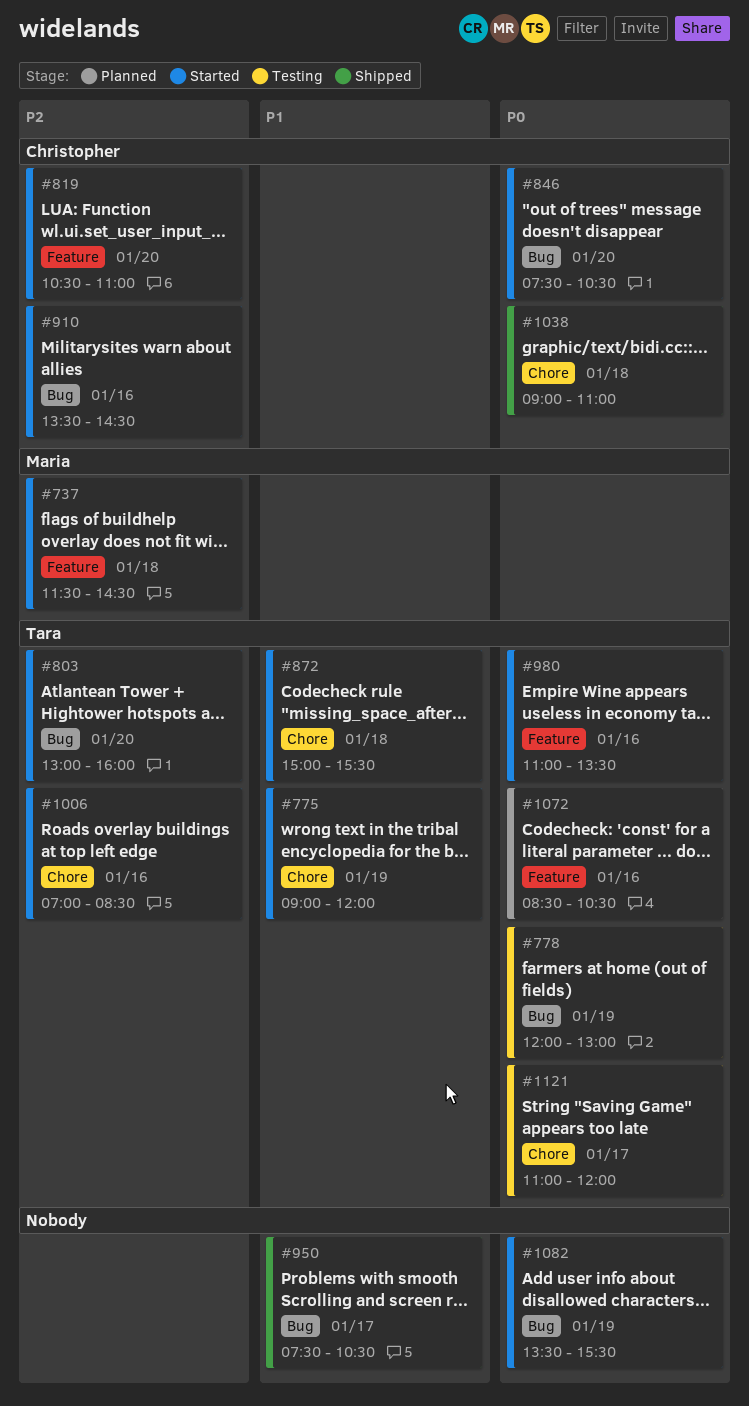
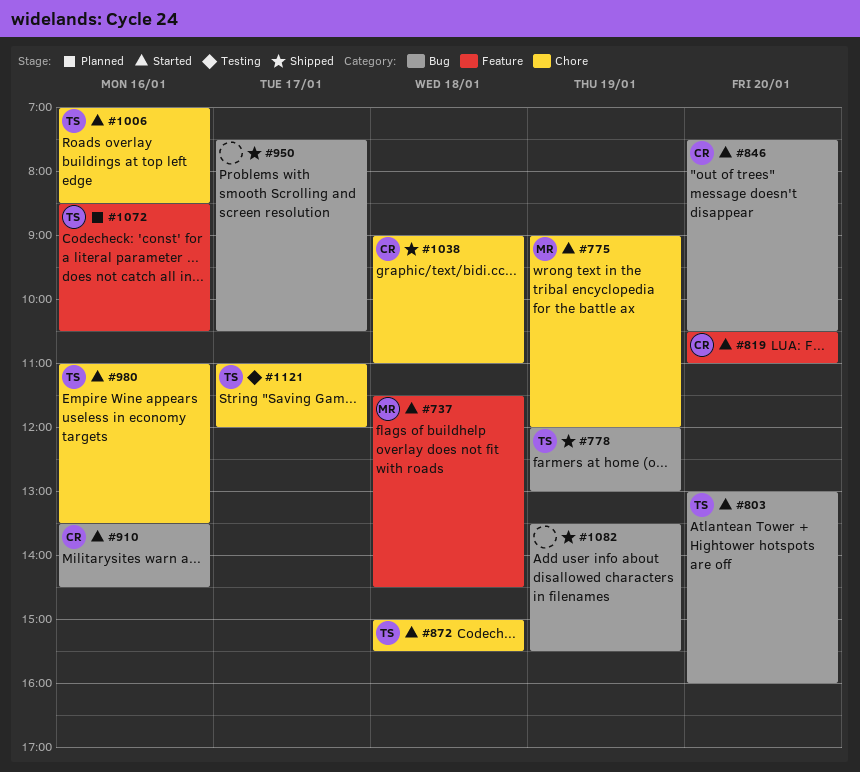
#775, owner: Tara -> Maria
#778, status: Testing -> Shipped
#980, label: Feature -> Chore
#1082, status: Started -> Shipped

